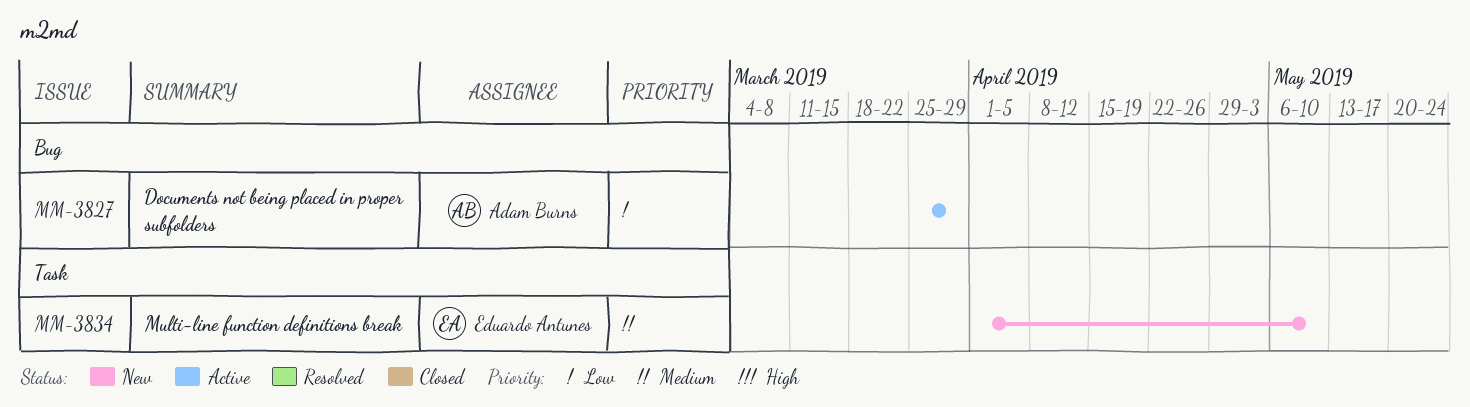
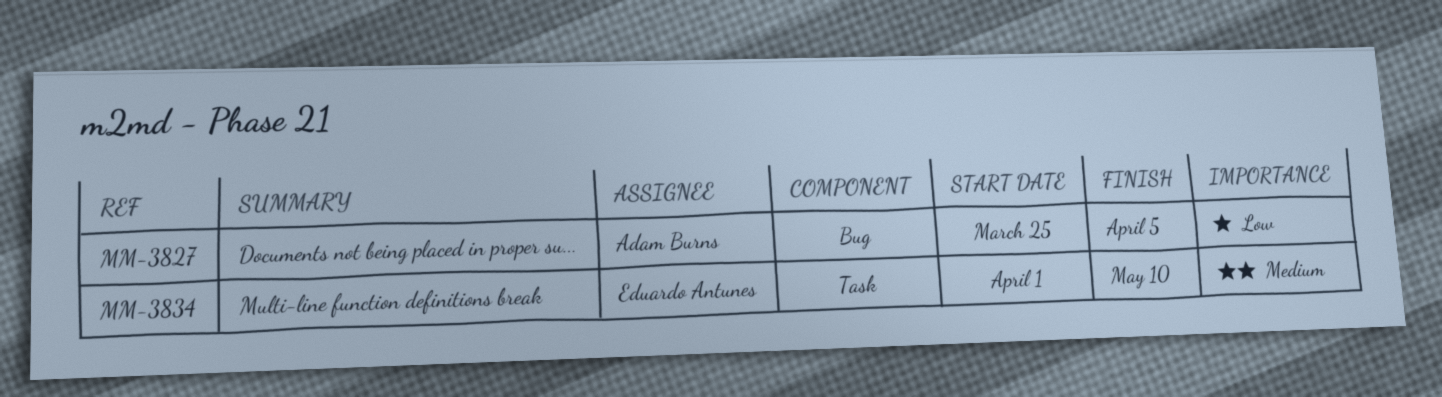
MM-3827, due: Mar 29 -> Apr 5

